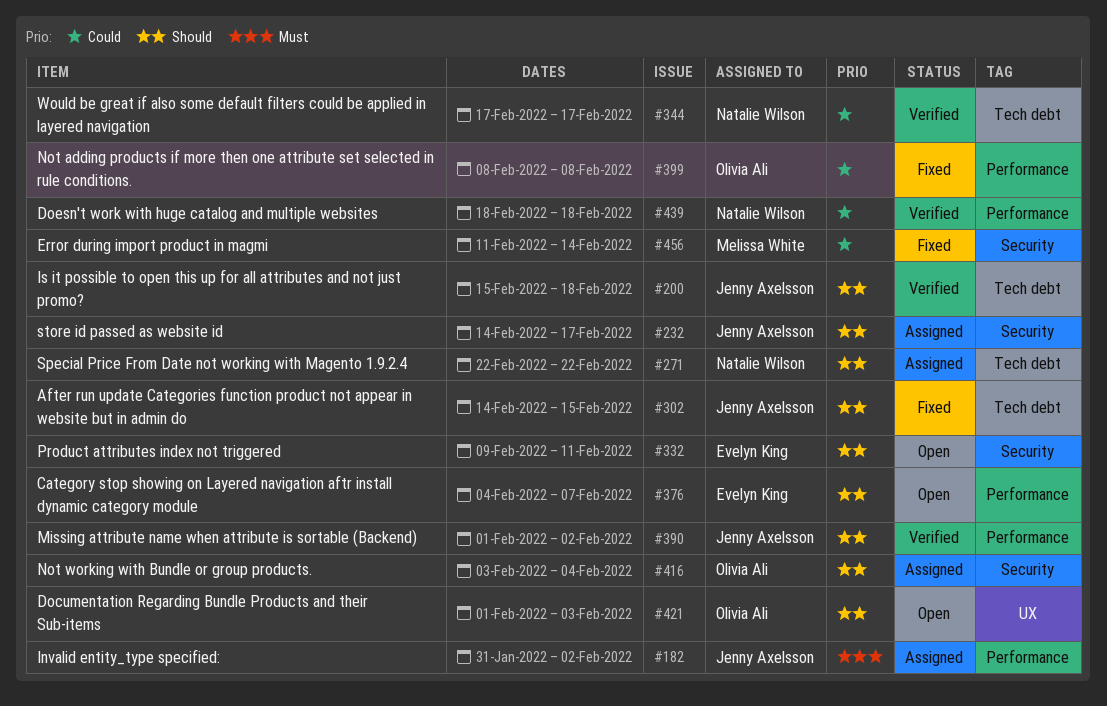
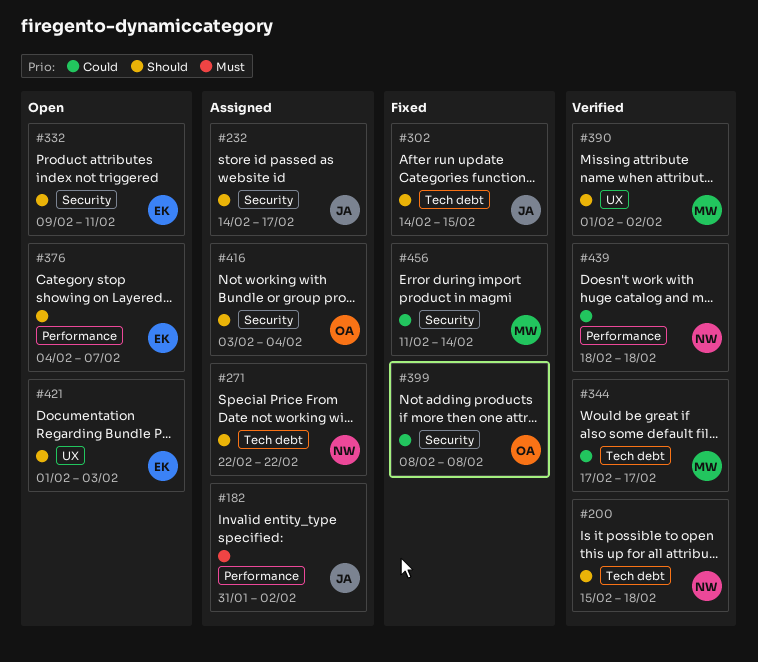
#200, owner: Jenny Axelsson -> Natalie Wilson
#344, owner: Natalie Wilson -> Melissa White
#390, owner: Jenny Axelsson -> Melissa White
#390, label: Performance -> UX
#399, label: Performance -> Security
#421, owner: Olivia Ali -> Evelyn King

